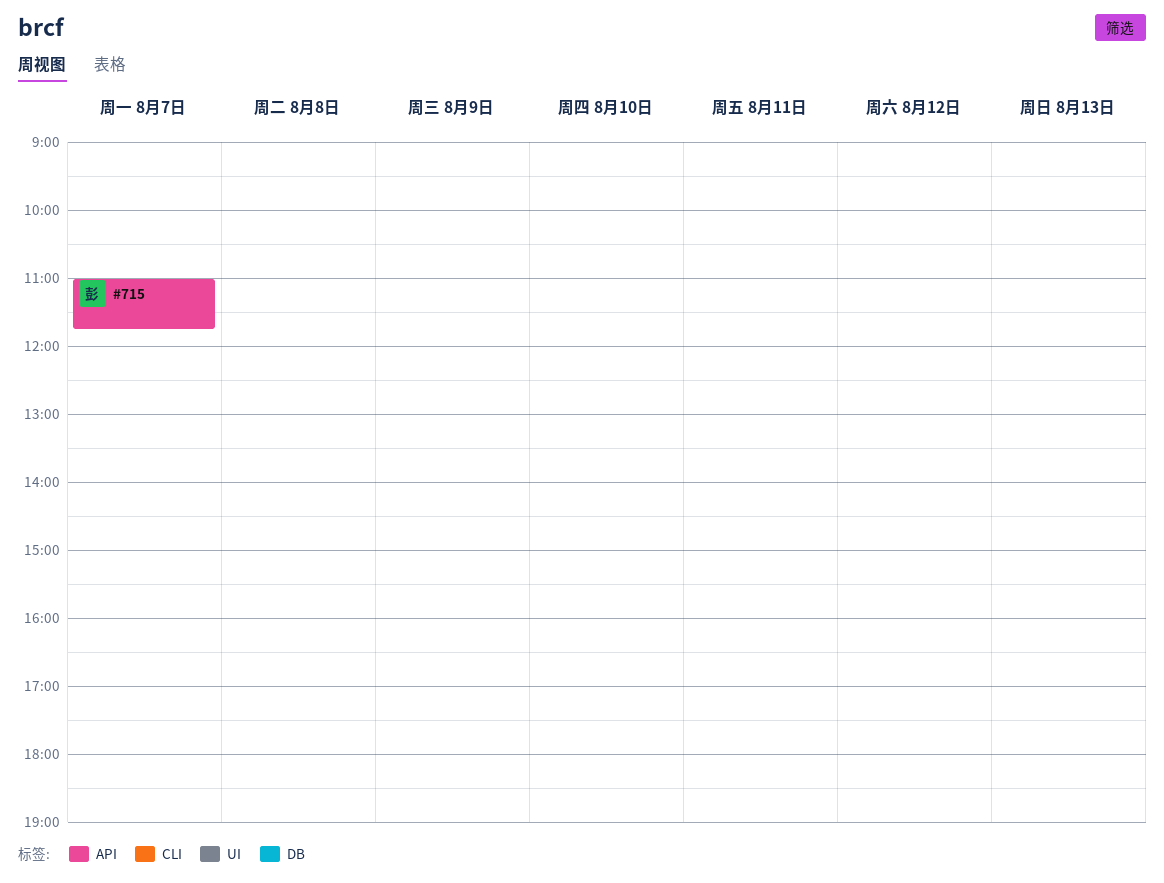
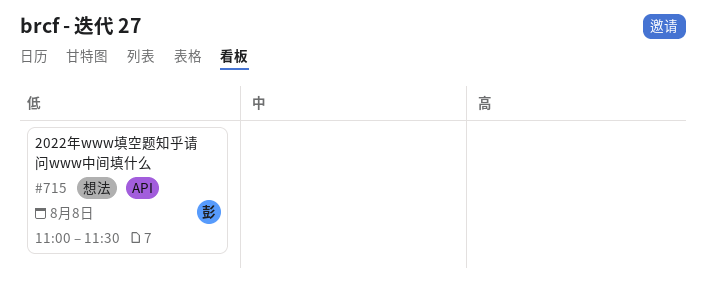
#715, day: Aug 7 -> Aug 8
#715, ends: 11:45 -> 11:30

